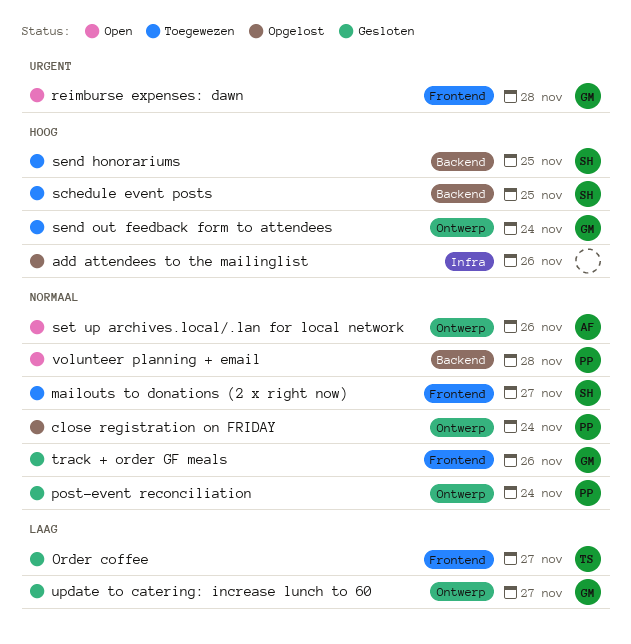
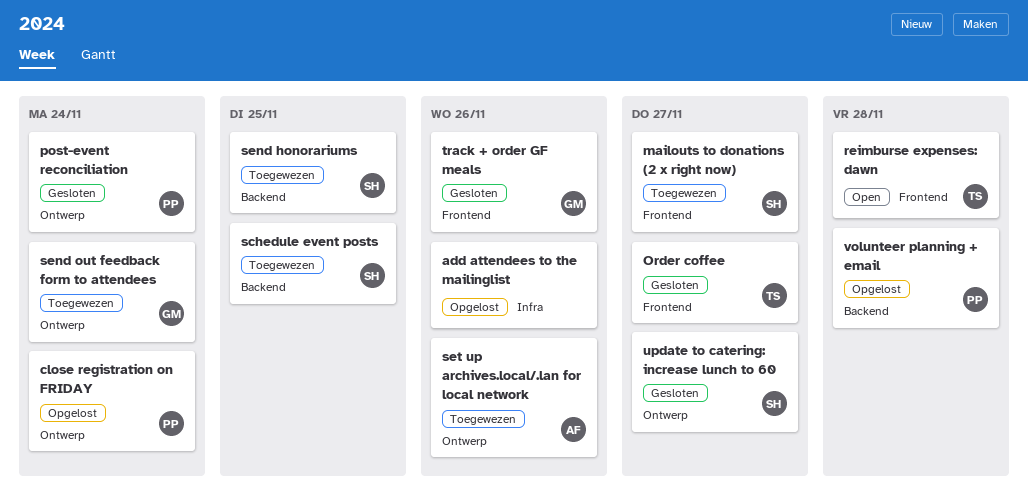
reimburse expenses: dawn, owner: GM -> TS
set up archives.local/.lan for local network, status: Open -> Toegewezen
update to catering: increase lunch to 60, owner: GM -> SH
volunteer planning + email, status: Open -> Opgelost

